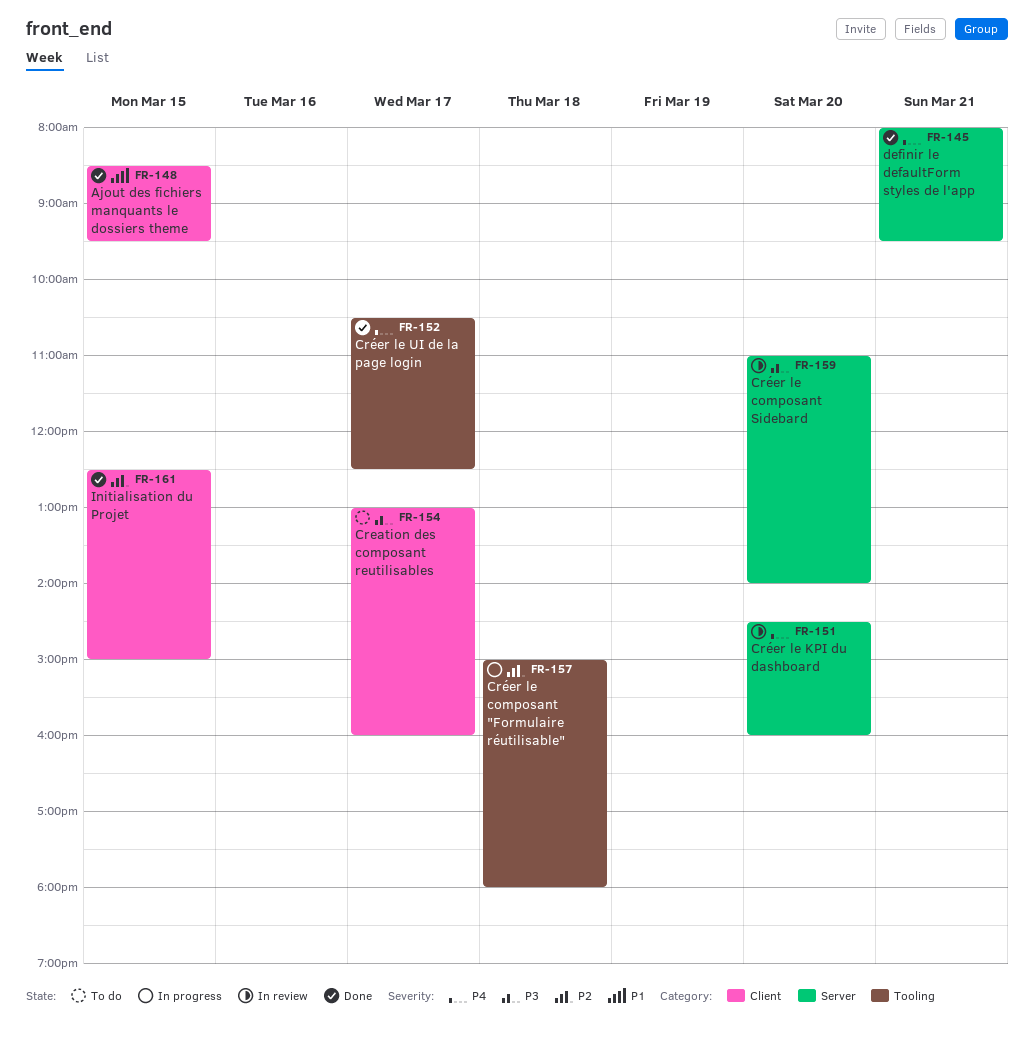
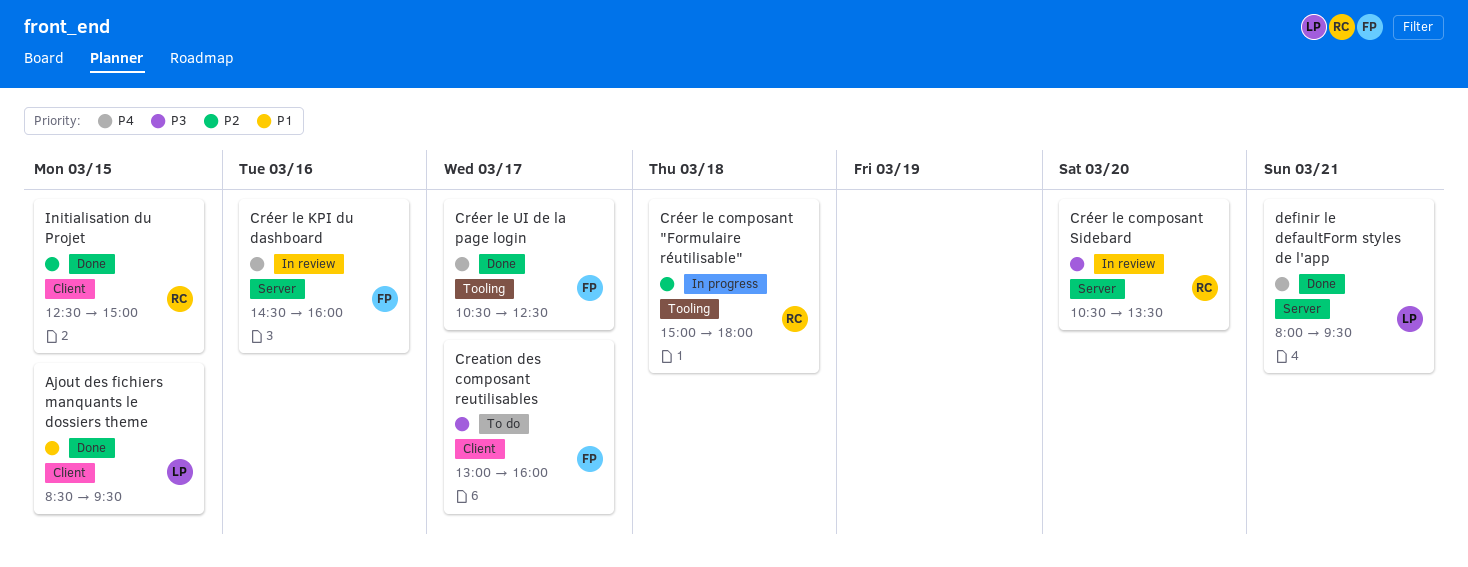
Créer le composant Sidebard, begins: 11:00 -> 10:30
Créer le composant Sidebard, ends: 14:00 -> 13:30
Créer le KPI du dashboard, day: Mar 20 -> Mar 16

